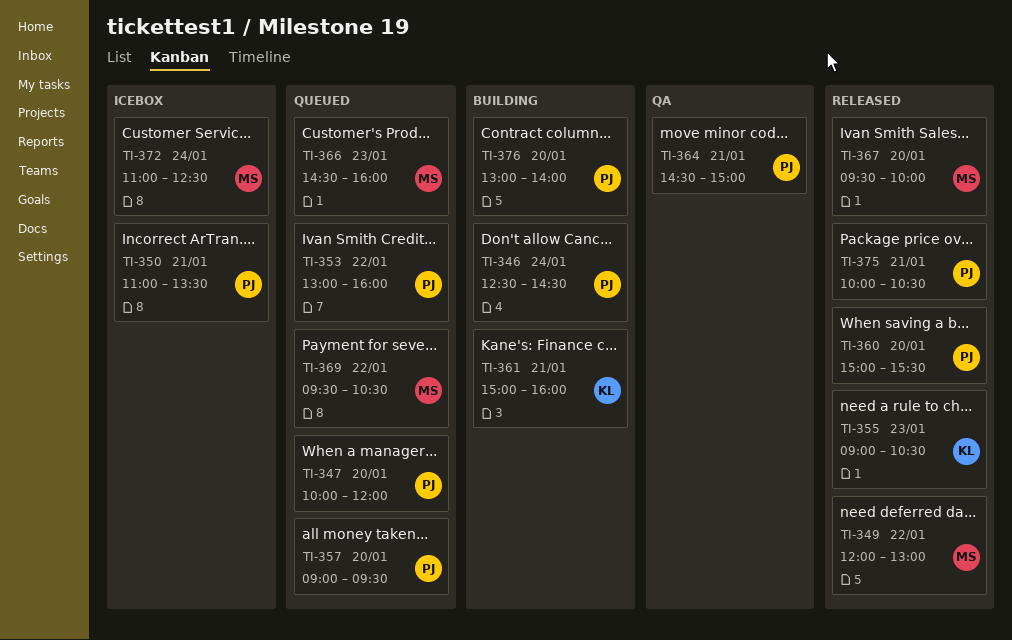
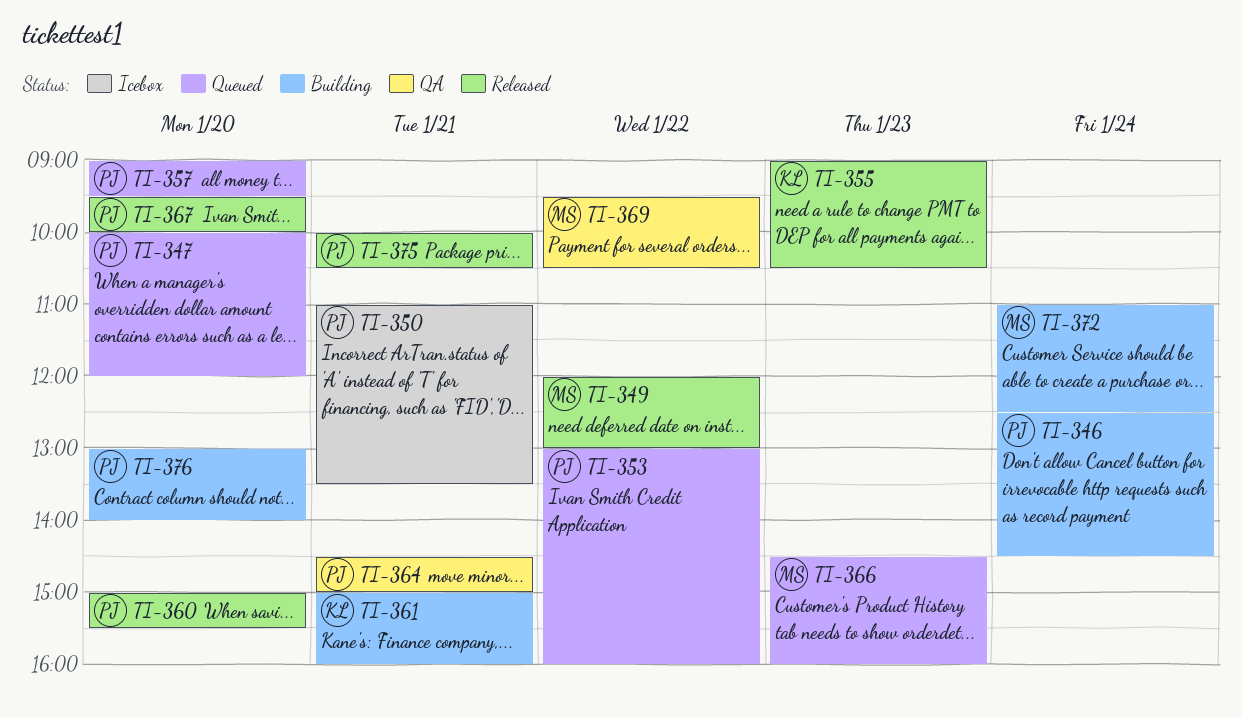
TI-367, owner: MS -> PJ
TI-369, status: Queued -> QA
TI-372, status: Icebox -> Building

